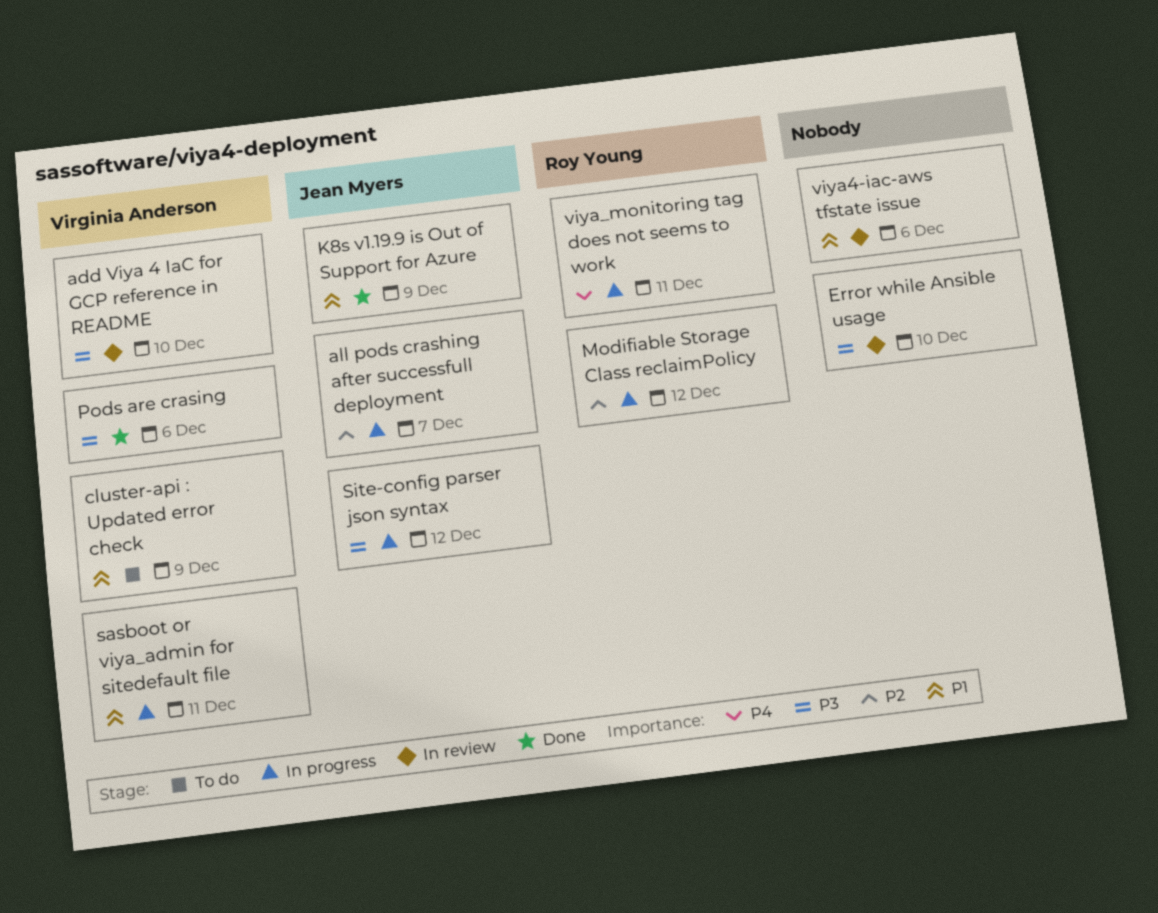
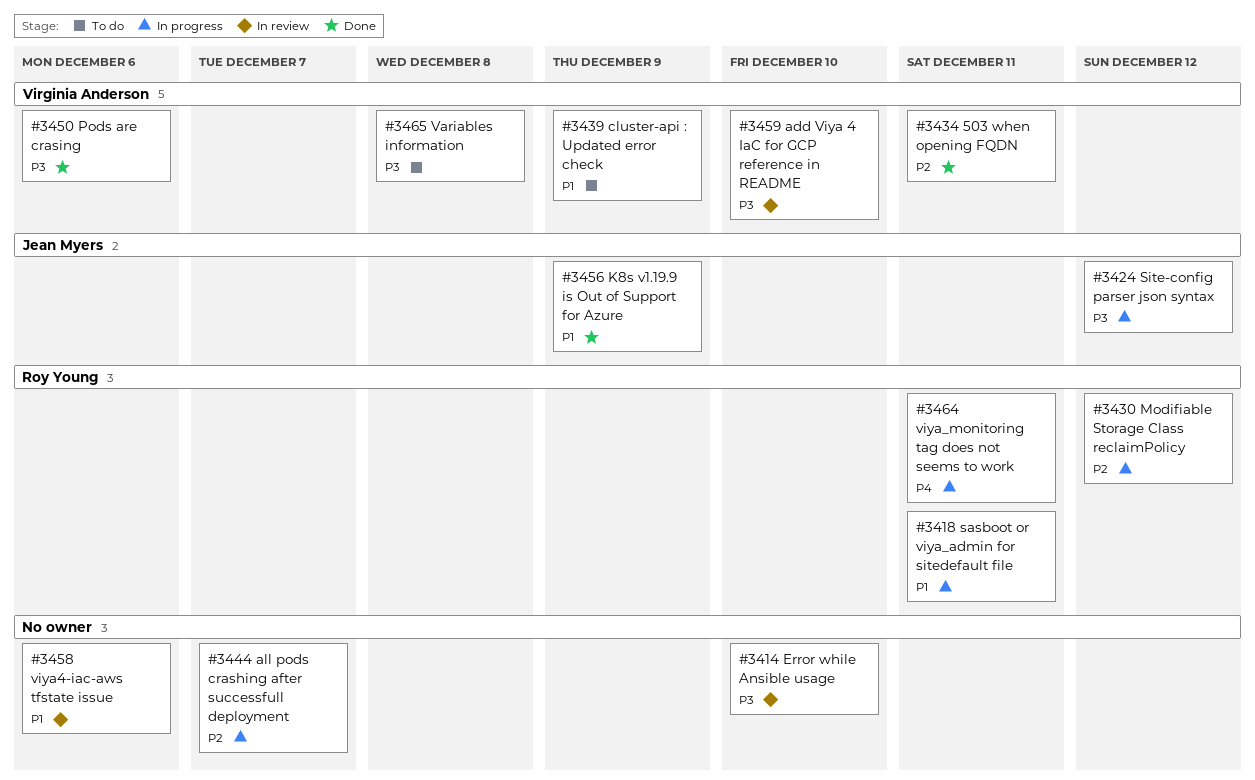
503 when opening FQDN: none -> present
all pods crashing after successfull deployment, owner: Jean Myers -> none
sasboot or viya_admin for sitedefault file, owner: Virginia Anderson -> Roy Young
Variables information: none -> present

